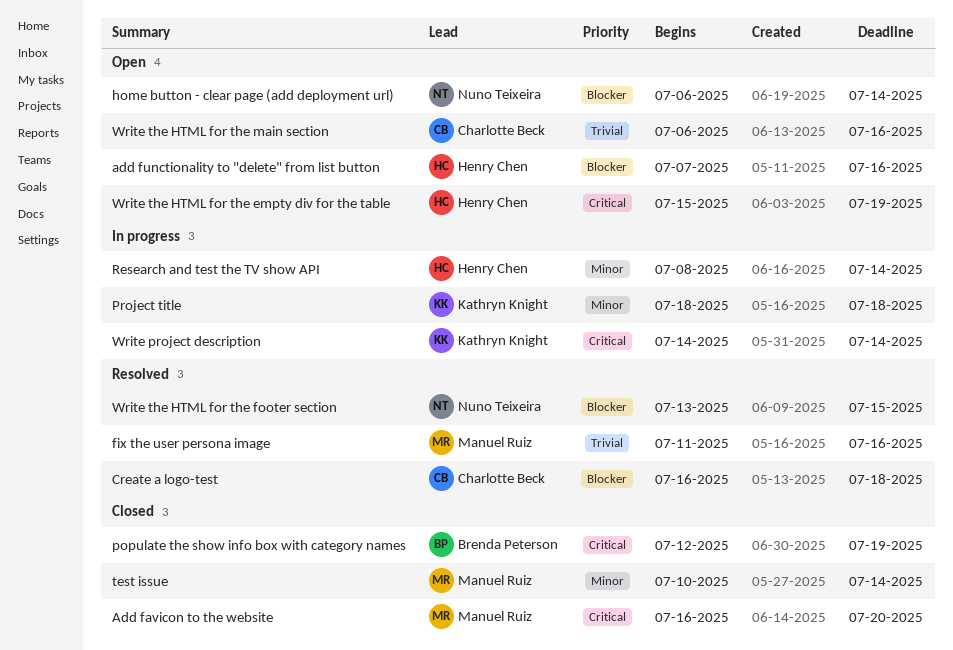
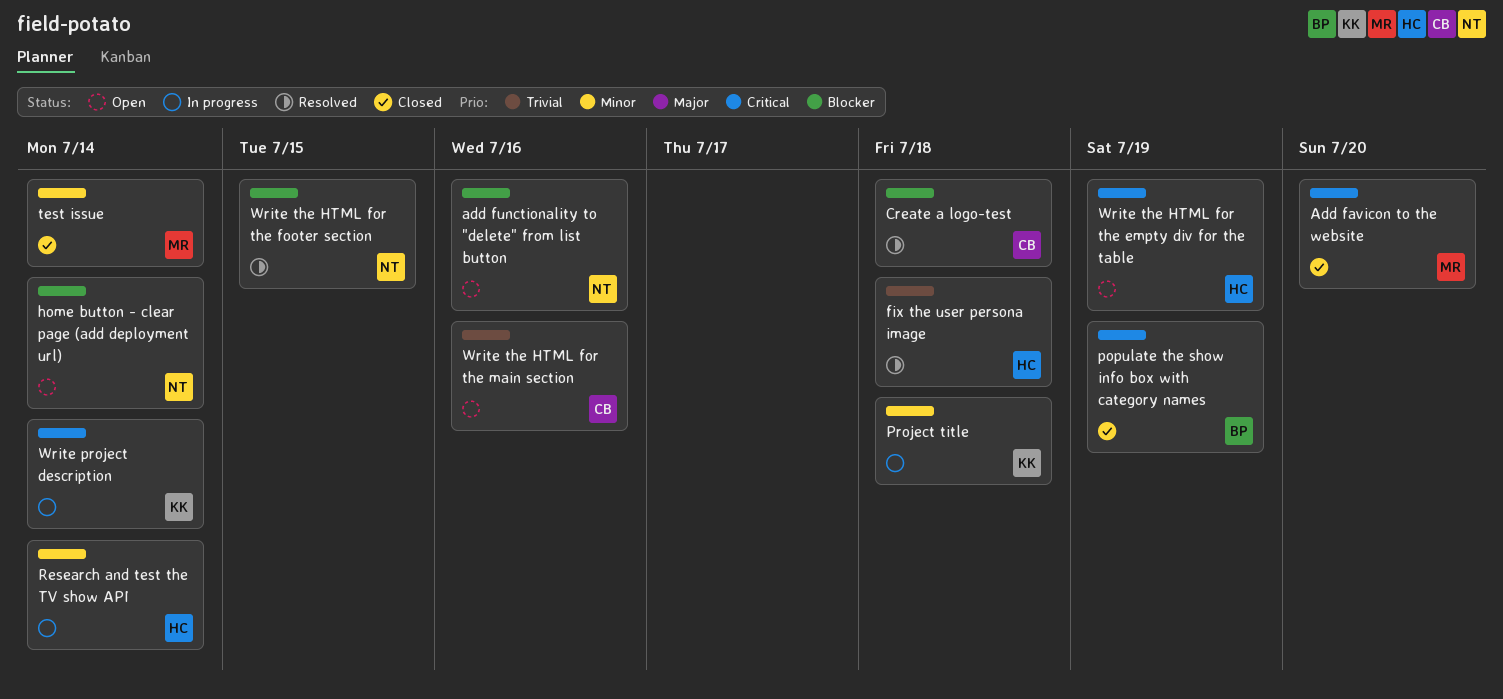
add functionality to "delete" from list button, owner: Henry Chen -> Nuno Teixeira
fix the user persona image, owner: Manuel Ruiz -> Henry Chen
fix the user persona image, due: Jul 16 -> Jul 18

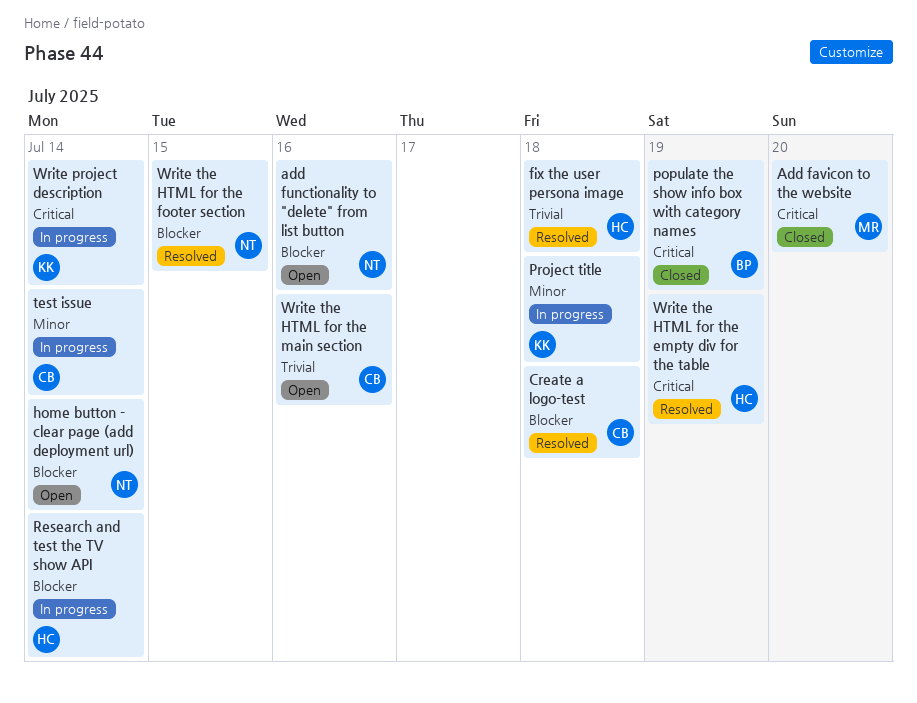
Research and test the TV show API, priority: Minor -> Blocker
test issue, status: Closed -> In progress
test issue, owner: MR -> CB
Write the HTML for the empty div for the table, status: Open -> Resolved

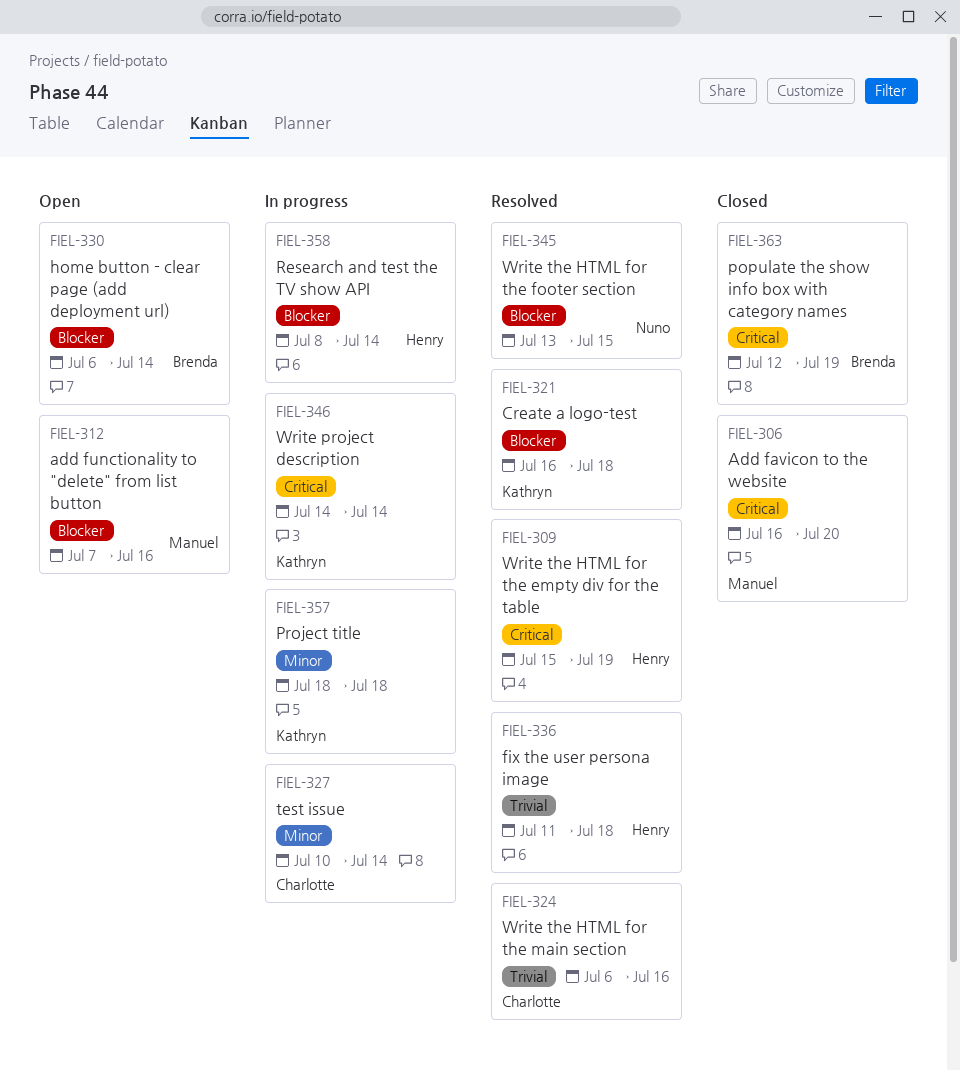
add functionality to "delete" from list button, owner: Nuno -> Manuel
Create a logo-test, owner: Charlotte -> Kathryn
home button - clear page (add deployment url), owner: Nuno -> Brenda
Write the HTML for the main section, status: Open -> Resolved

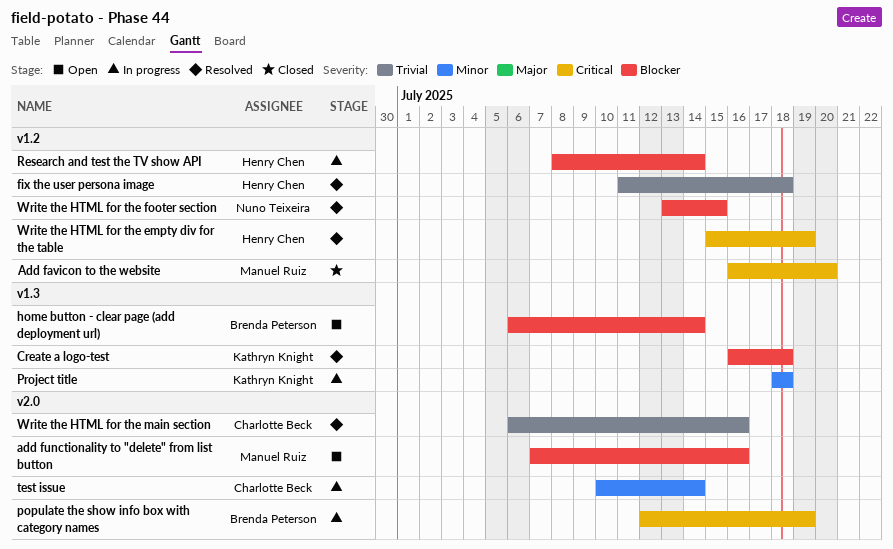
populate the show info box with category names, status: Closed -> In progress
Write project description: present -> none

